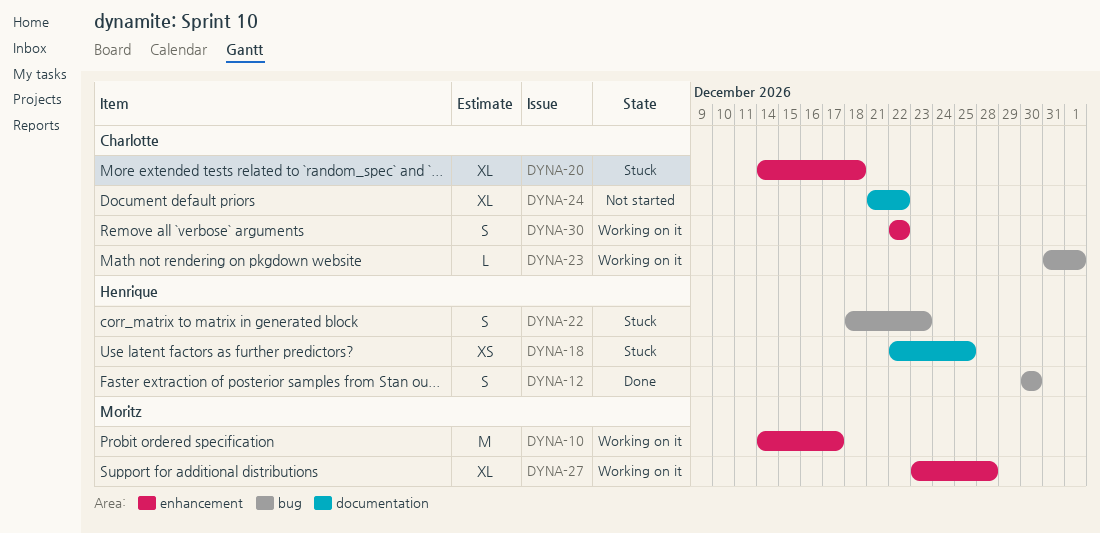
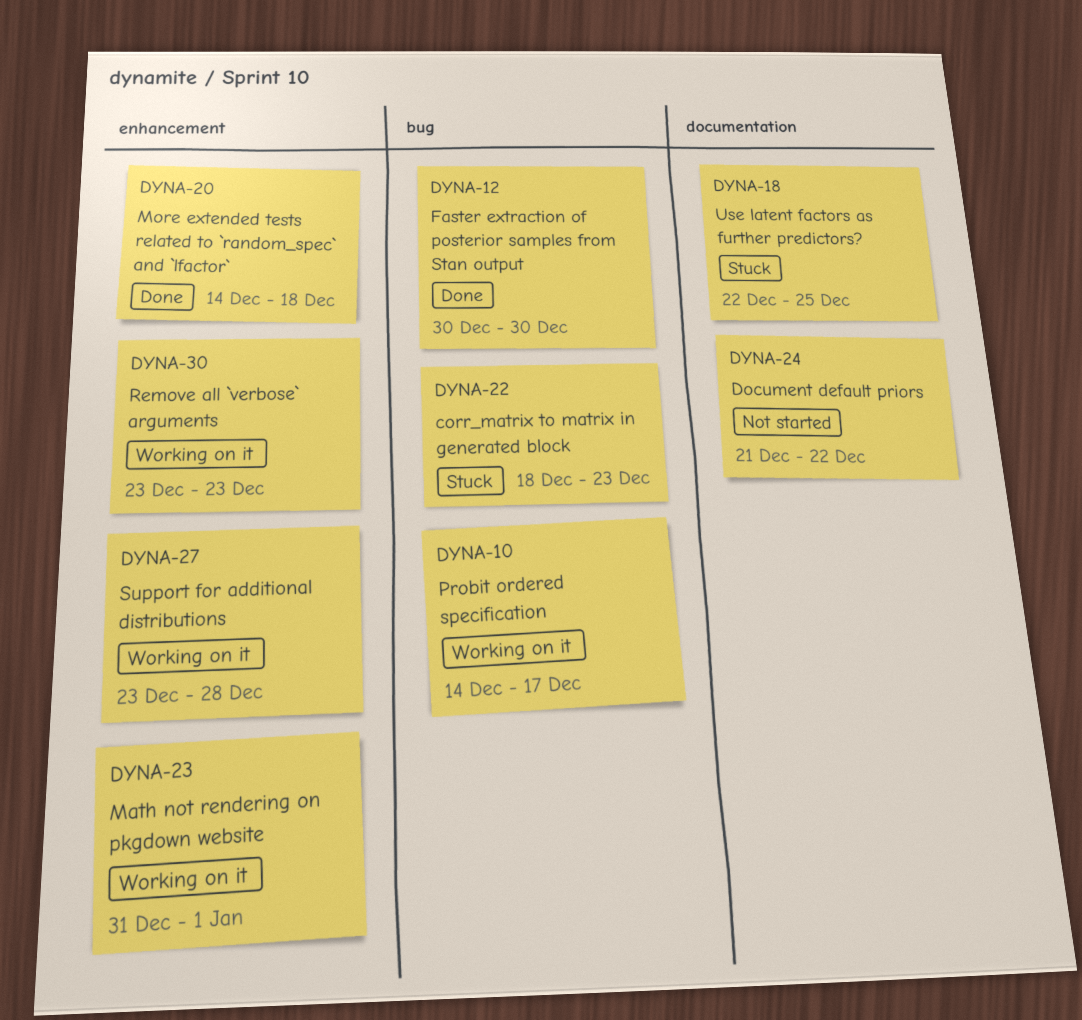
DYNA-10, label: enhancement -> bug
DYNA-20, status: Stuck -> Done
DYNA-23, label: bug -> enhancement
DYNA-30, start: Dec 22 -> Dec 23
DYNA-30, due: Dec 22 -> Dec 23

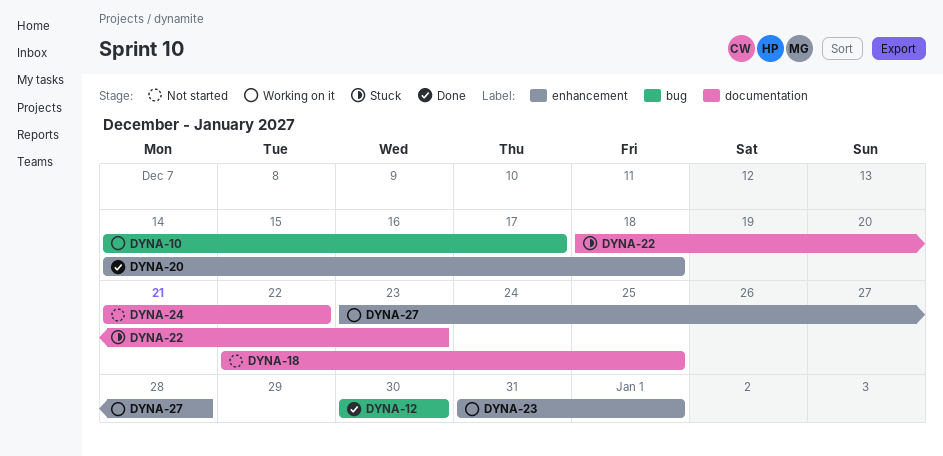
DYNA-18, status: Stuck -> Not started
DYNA-22, label: bug -> documentation
DYNA-30: present -> none

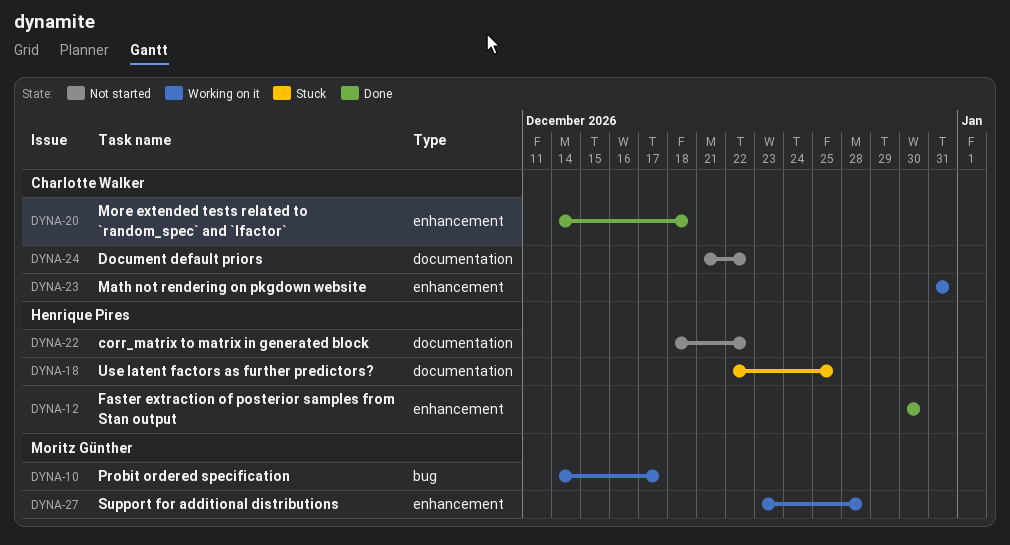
DYNA-12, label: bug -> enhancement
DYNA-18, status: Not started -> Stuck
DYNA-22, status: Stuck -> Not started
DYNA-22, due: Dec 23 -> Dec 22
DYNA-23, due: Jan 1 -> Dec 31

